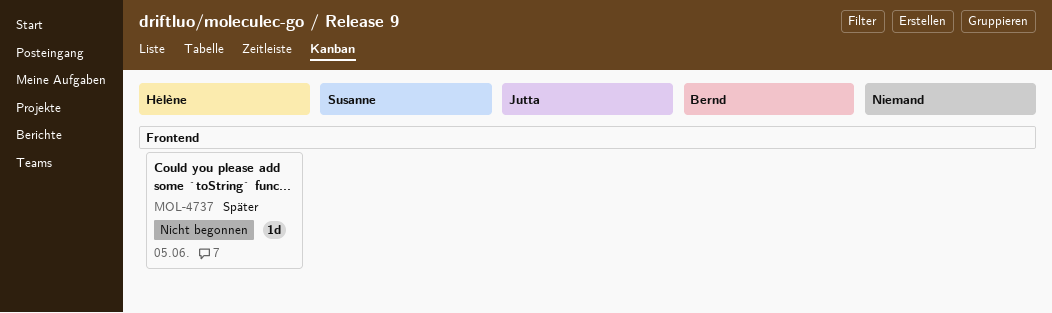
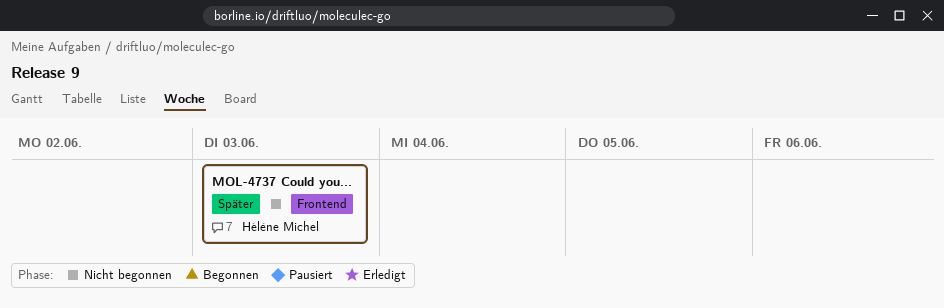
MOL-4737, due: Jun 5 -> Jun 3

